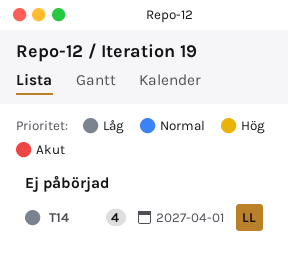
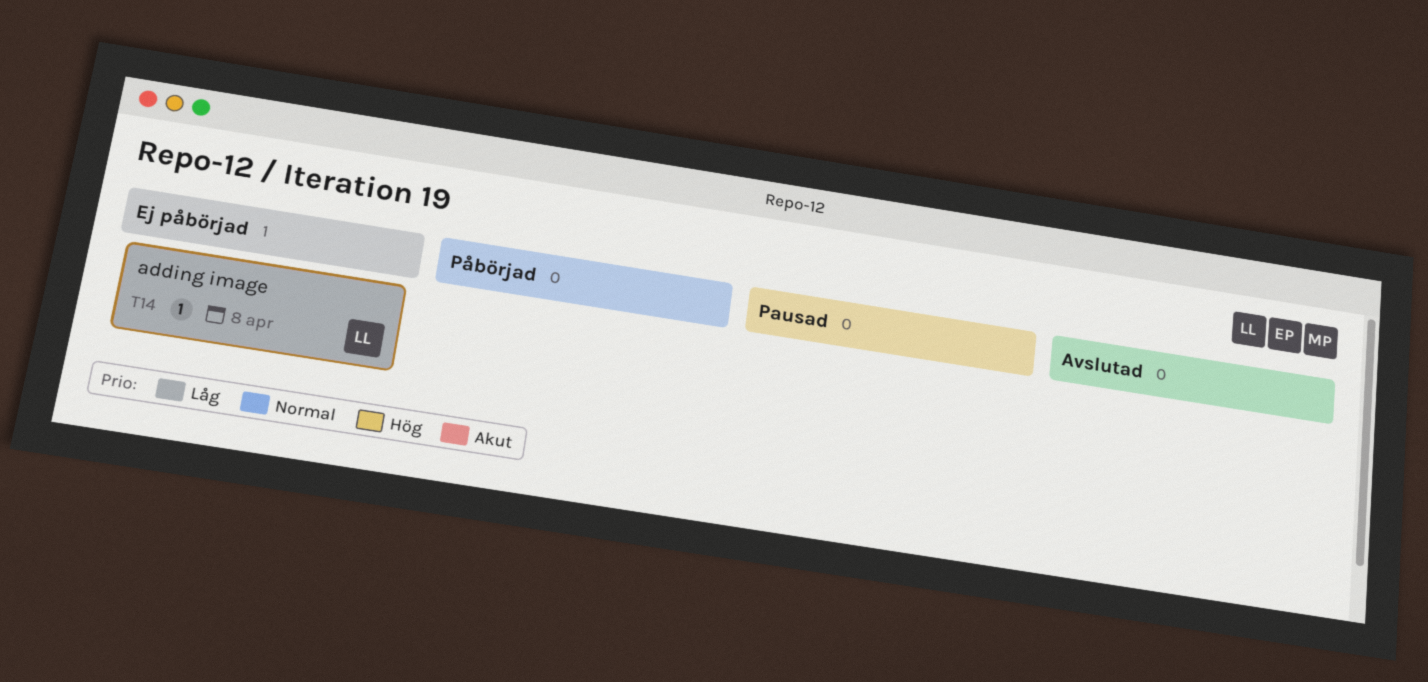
T14, estimate: 4 -> 1
T14, due: Apr 1 -> Apr 8

